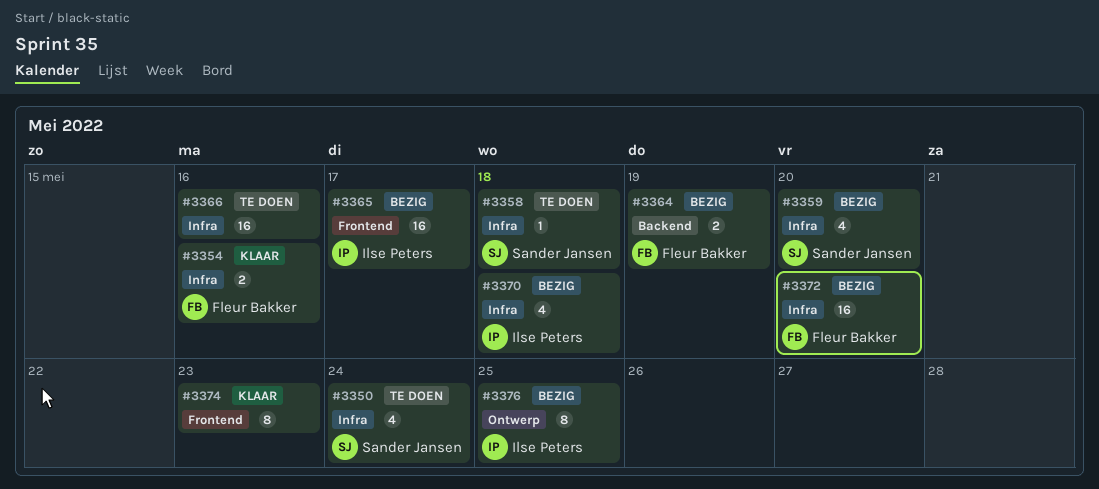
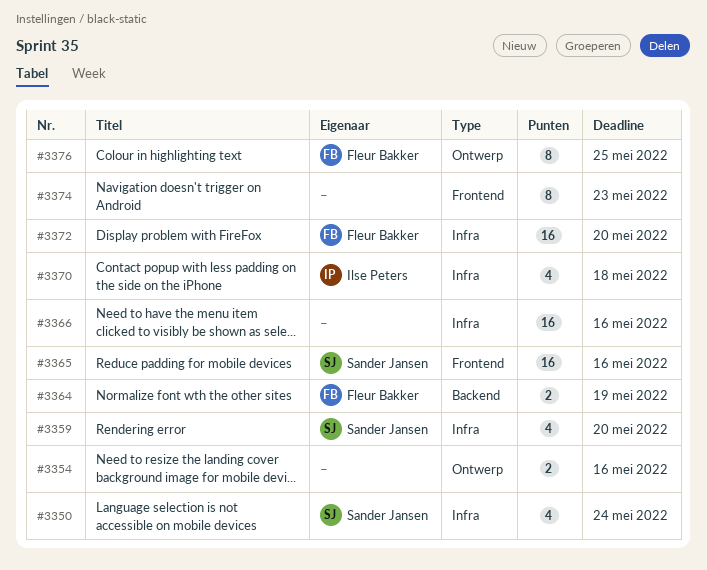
#3354, owner: Fleur Bakker -> none
#3354, label: Infra -> Ontwerp
#3358: present -> none
#3365, owner: Ilse Peters -> Sander Jansen
#3365, due: May 17 -> May 16
#3376, owner: Ilse Peters -> Fleur Bakker

